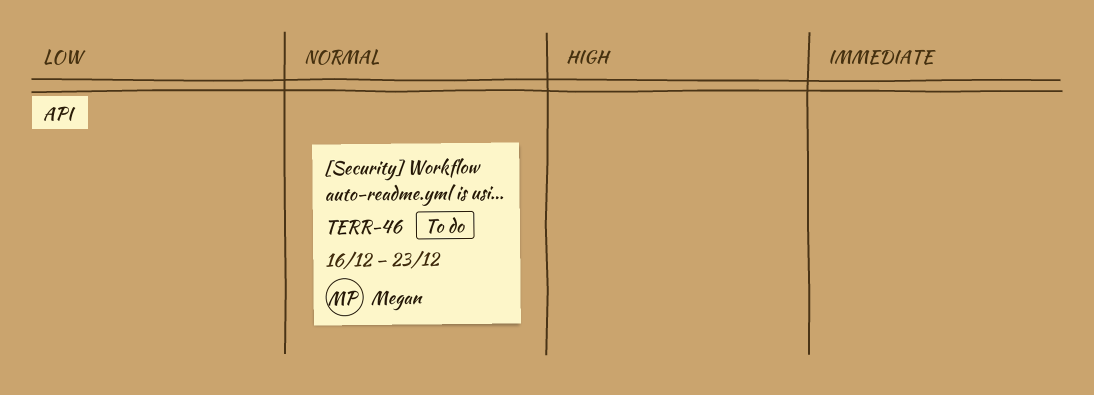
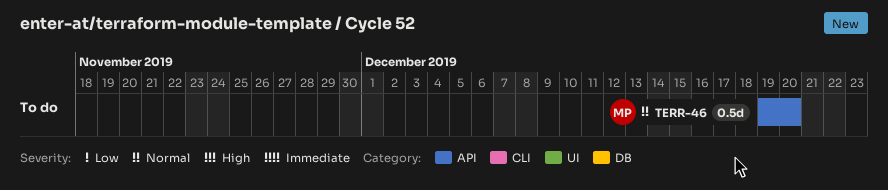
TERR-46, start: Dec 16 -> Dec 19
TERR-46, due: Dec 23 -> Dec 20

